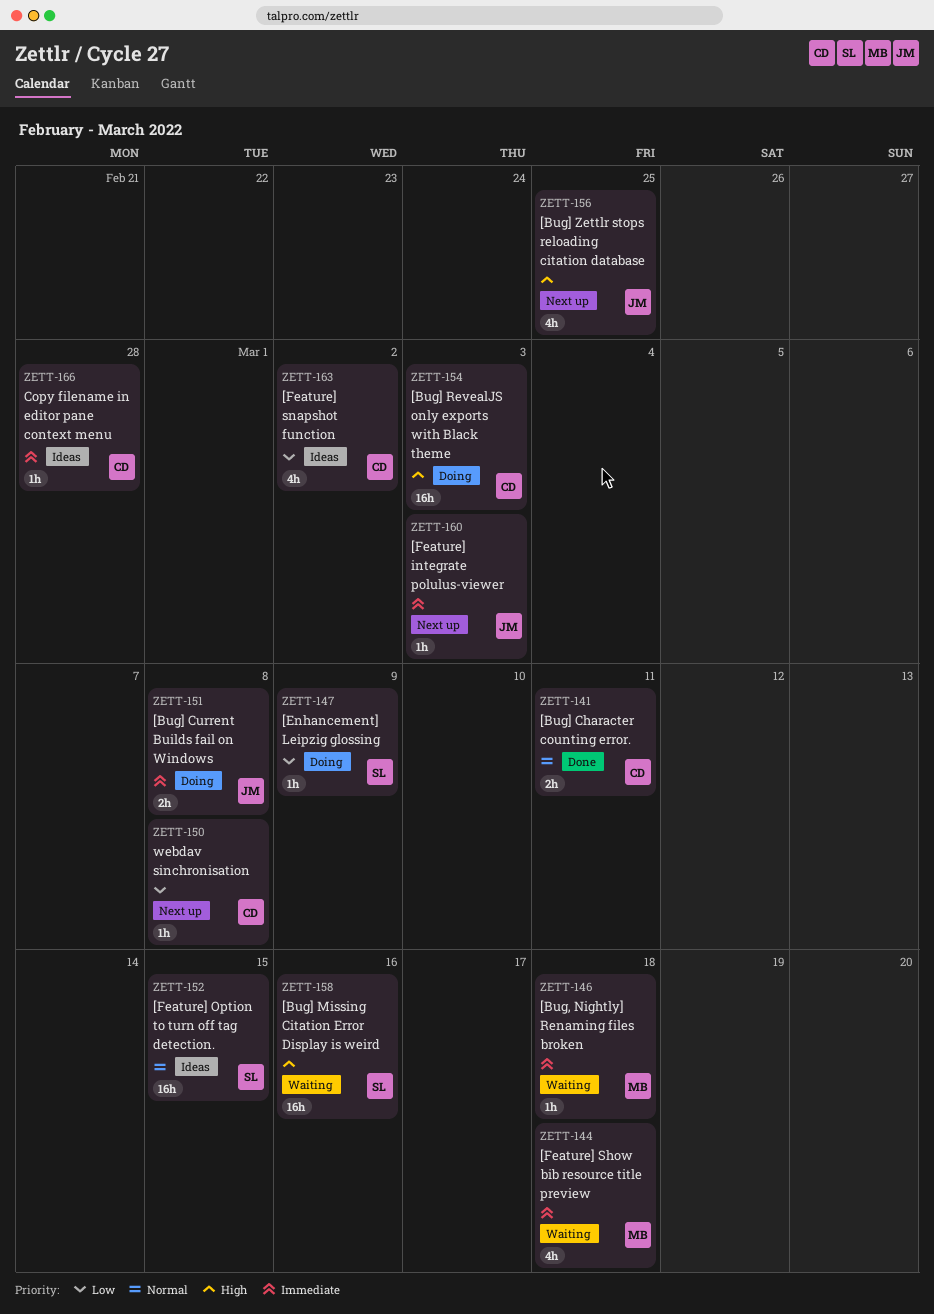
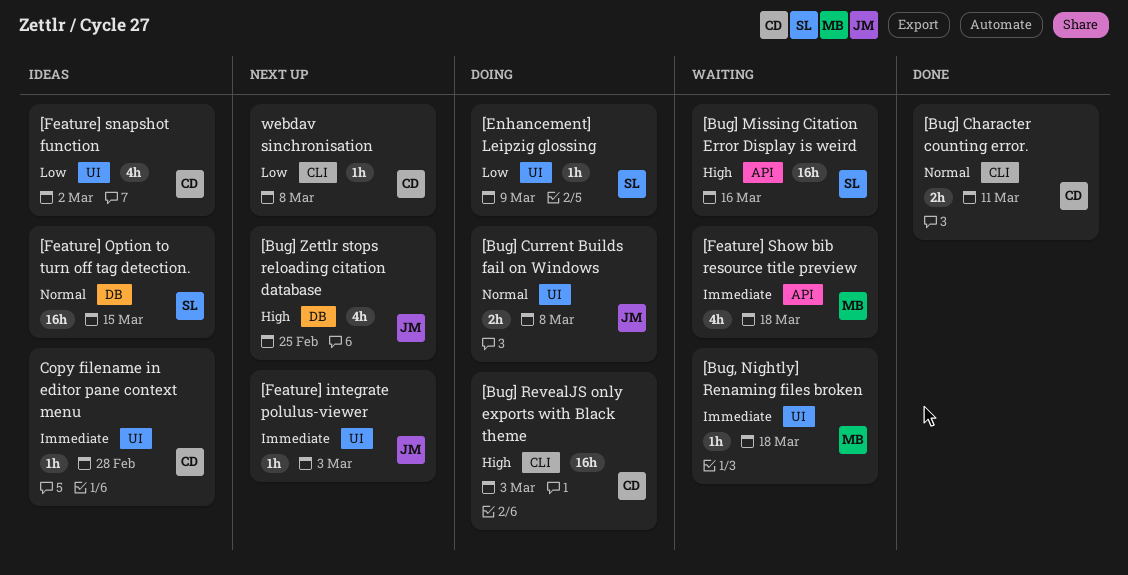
[Bug] Current Builds fail on Windows, priority: Immediate -> Normal

